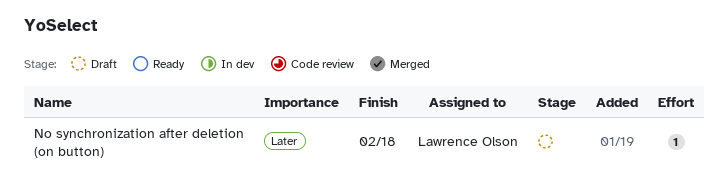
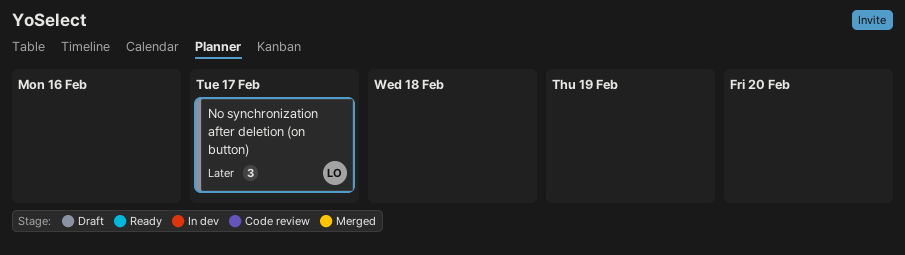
No synchronization after deletion (on button), estimate: 1 -> 3
No synchronization after deletion (on button), due: Feb 18 -> Feb 17

